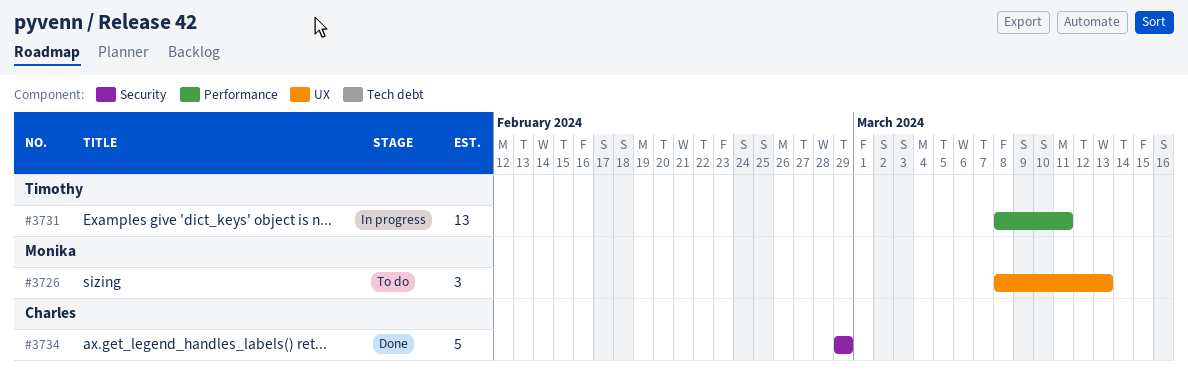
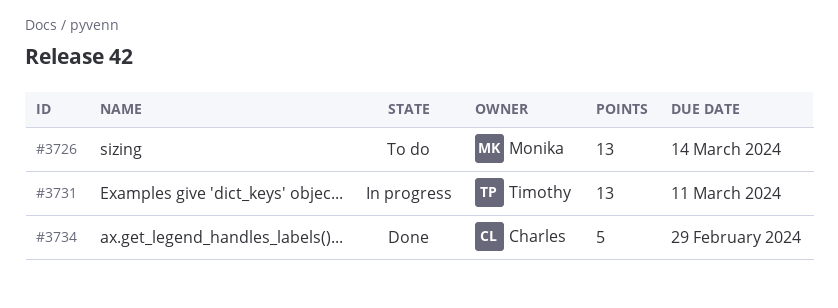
#3726, estimate: 3 -> 13
#3726, due: Mar 13 -> Mar 14

